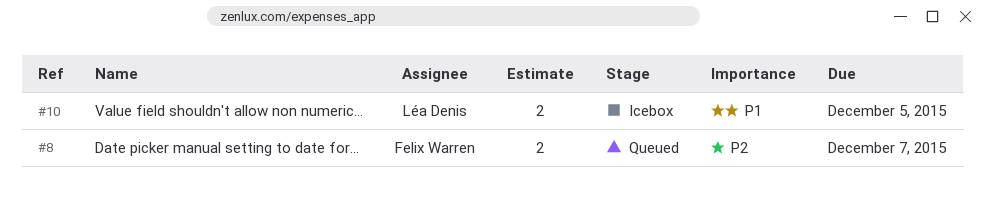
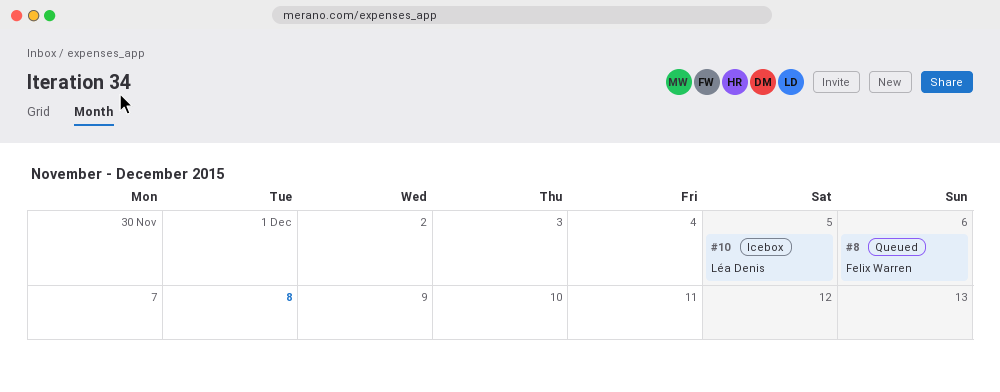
#8, due: Dec 7 -> Dec 6

